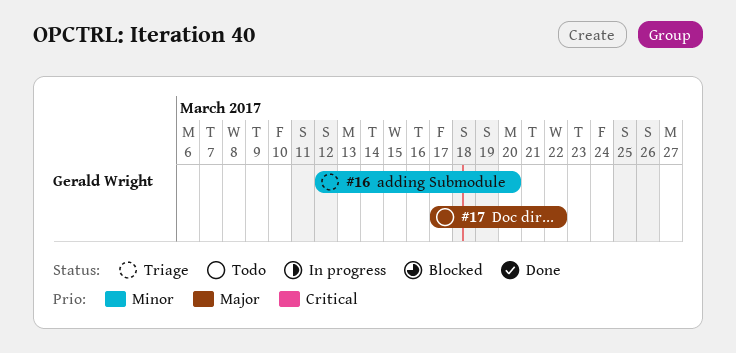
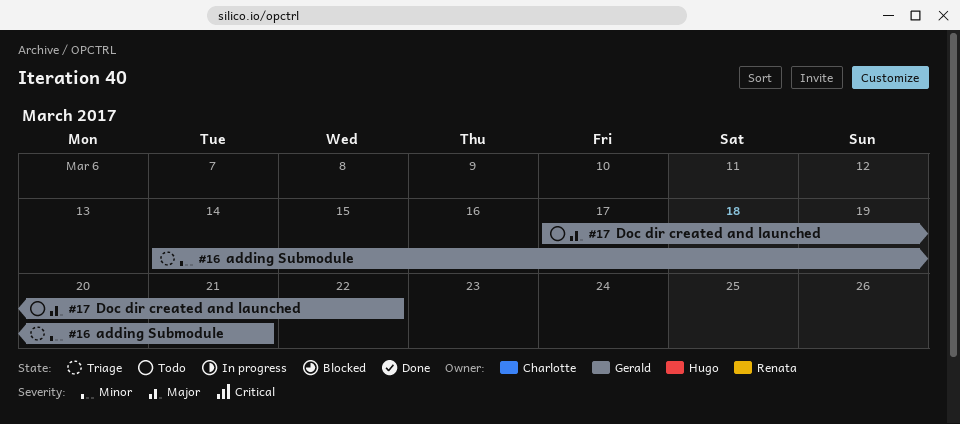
#16, start: Mar 12 -> Mar 14
#16, due: Mar 20 -> Mar 21

